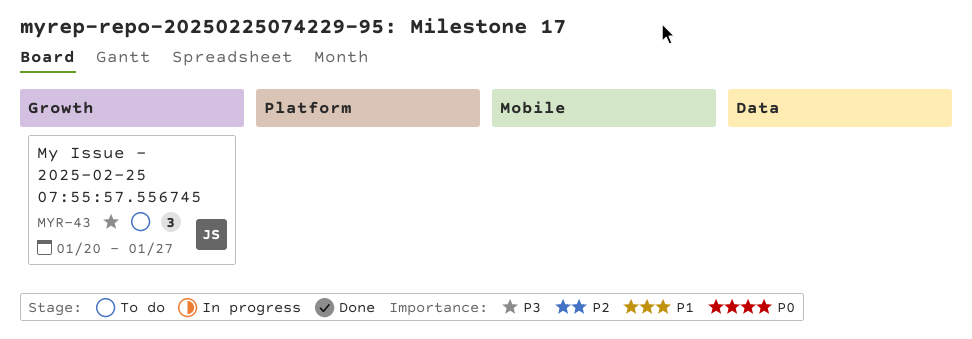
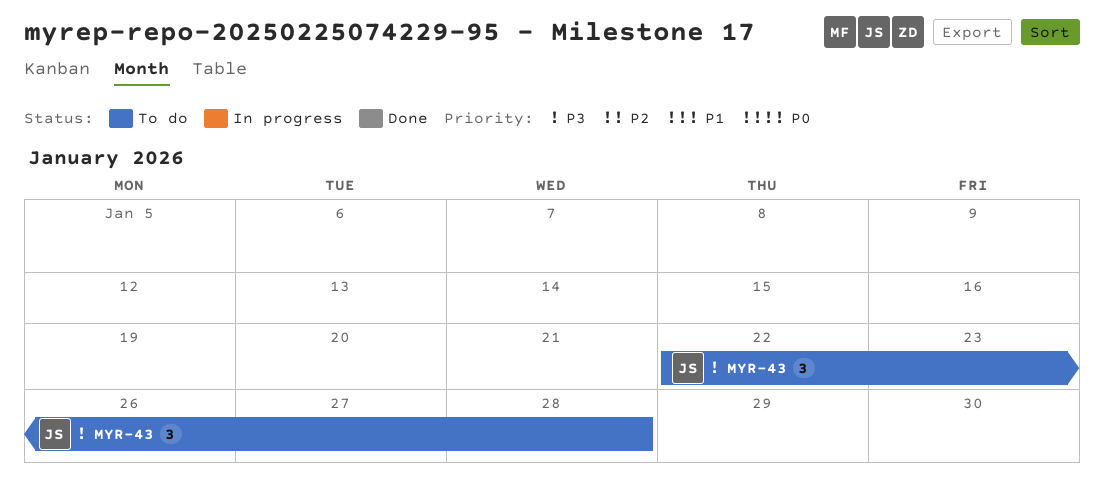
MYR-43, start: Jan 20 -> Jan 22
MYR-43, due: Jan 27 -> Jan 28

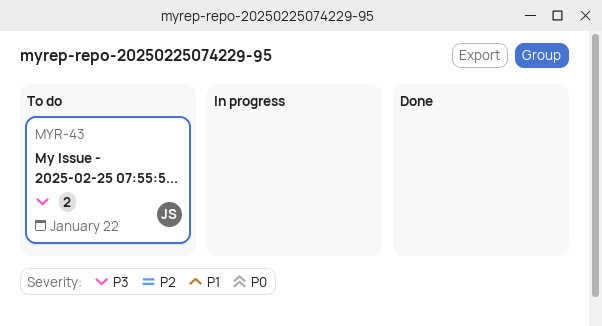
MYR-43, estimate: 3 -> 2
MYR-43, due: Jan 28 -> Jan 22

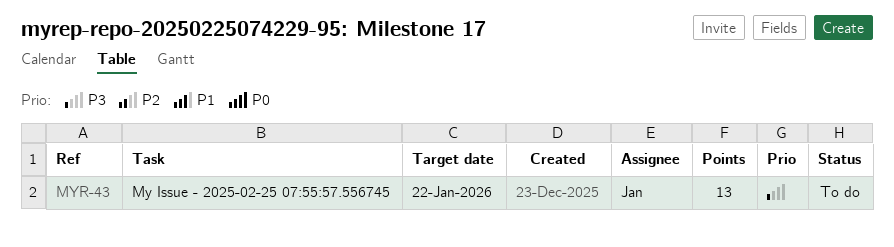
MYR-43, estimate: 2 -> 13

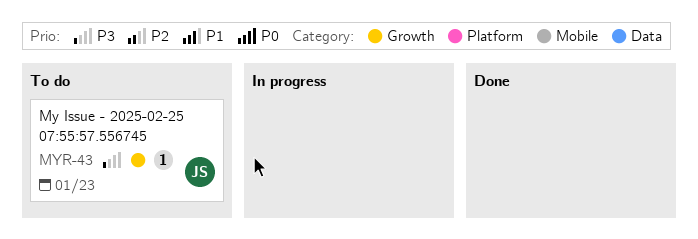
MYR-43, estimate: 13 -> 1
MYR-43, due: Jan 22 -> Jan 23

